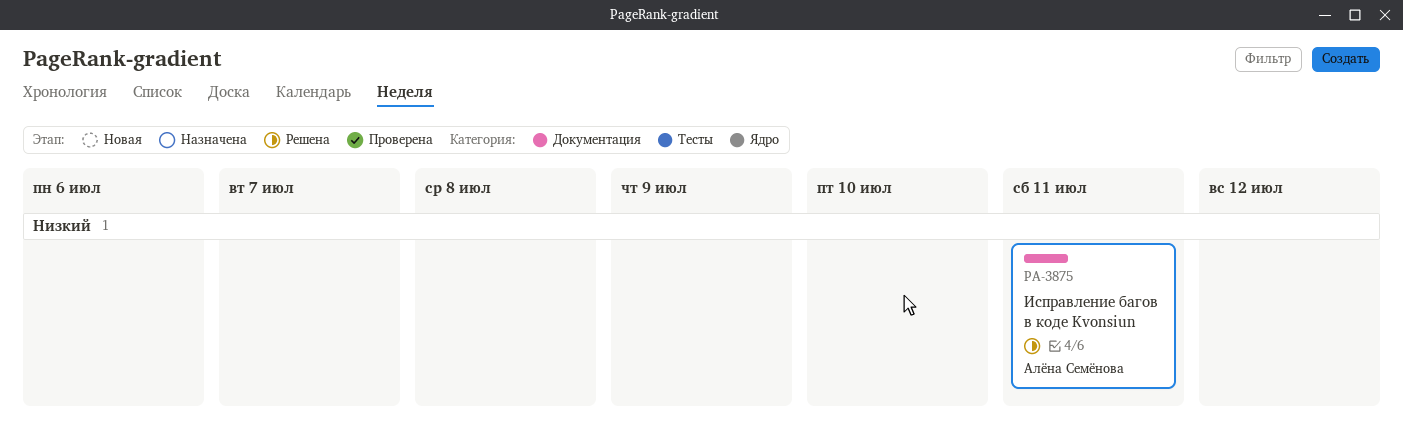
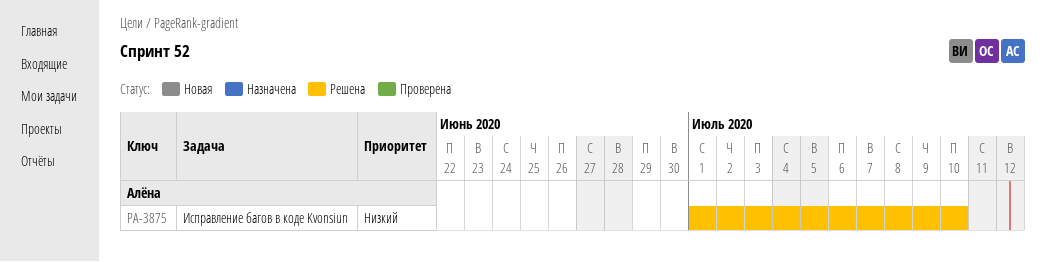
PA-3875, due: Jul 11 -> Jul 10

